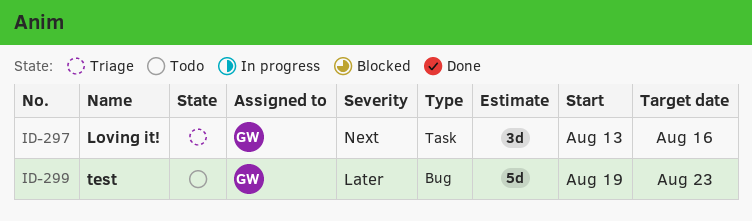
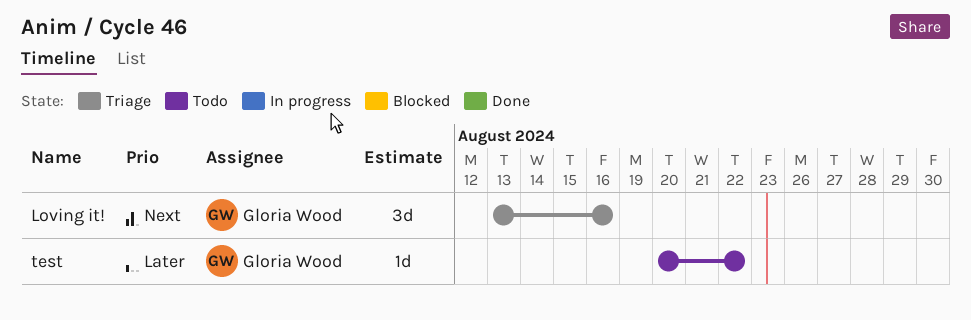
test, estimate: 5d -> 1d
test, start: Aug 19 -> Aug 20
test, due: Aug 23 -> Aug 22

